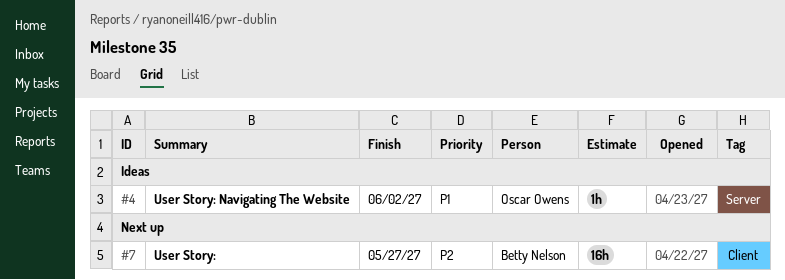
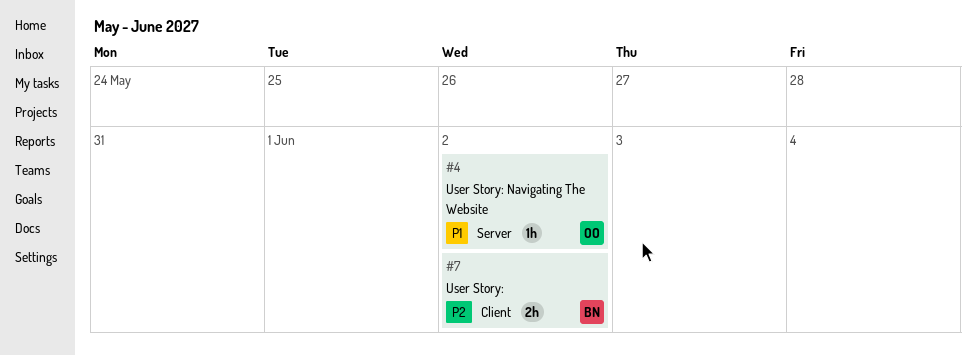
#7, estimate: 16h -> 2h
#7, due: May 27 -> Jun 2

